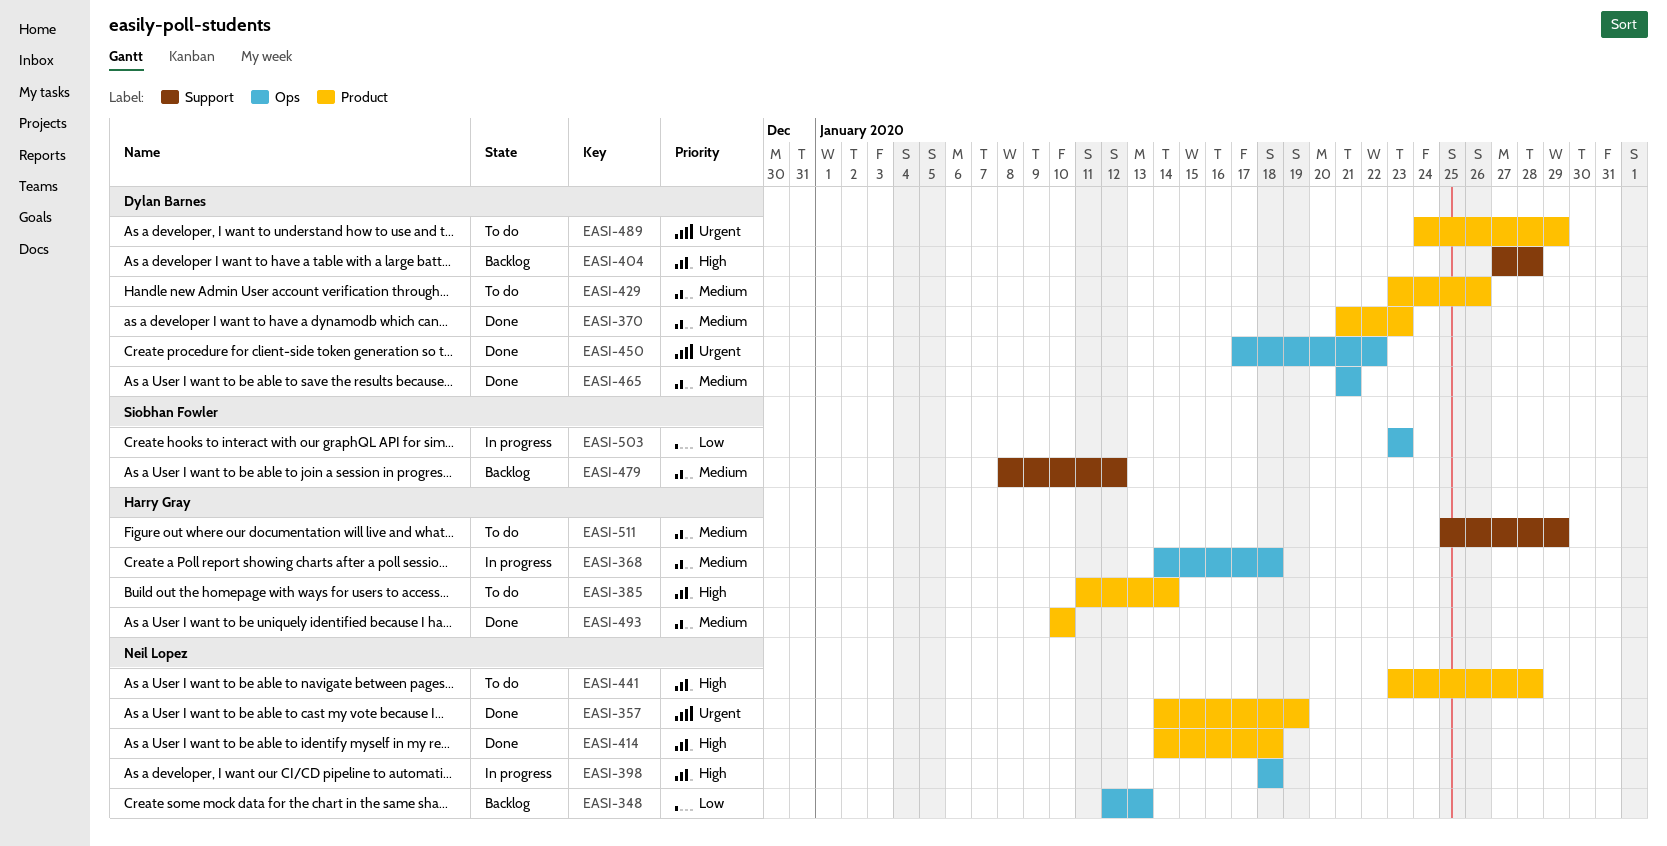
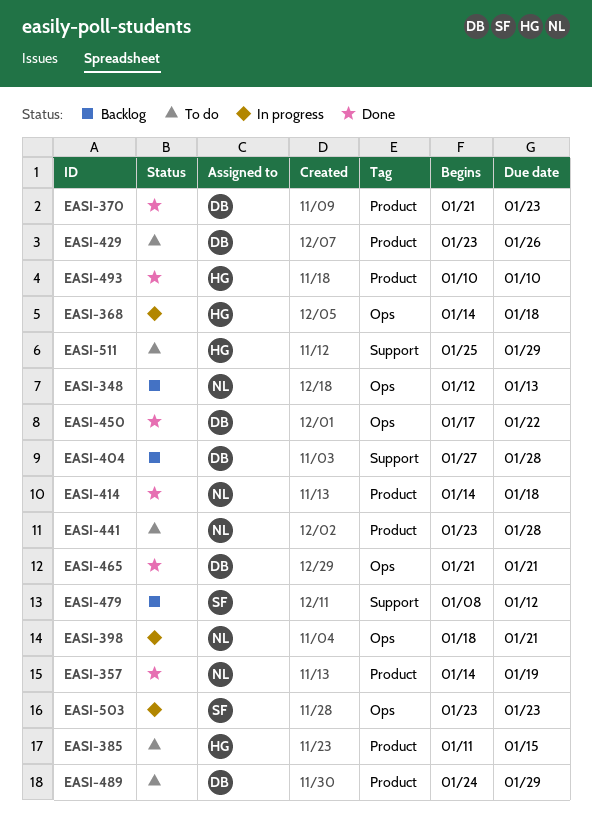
EASI-385, due: Jan 14 -> Jan 15
EASI-398, due: Jan 18 -> Jan 21

